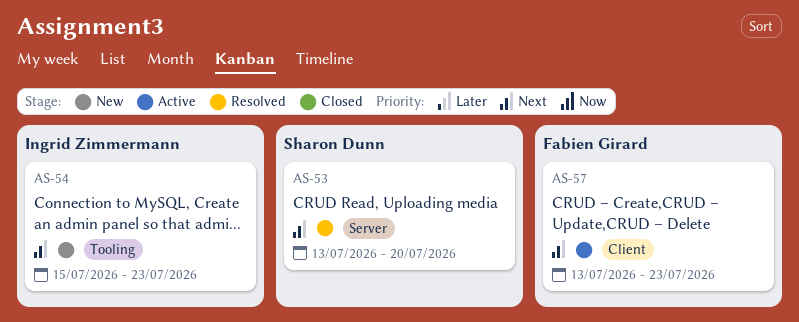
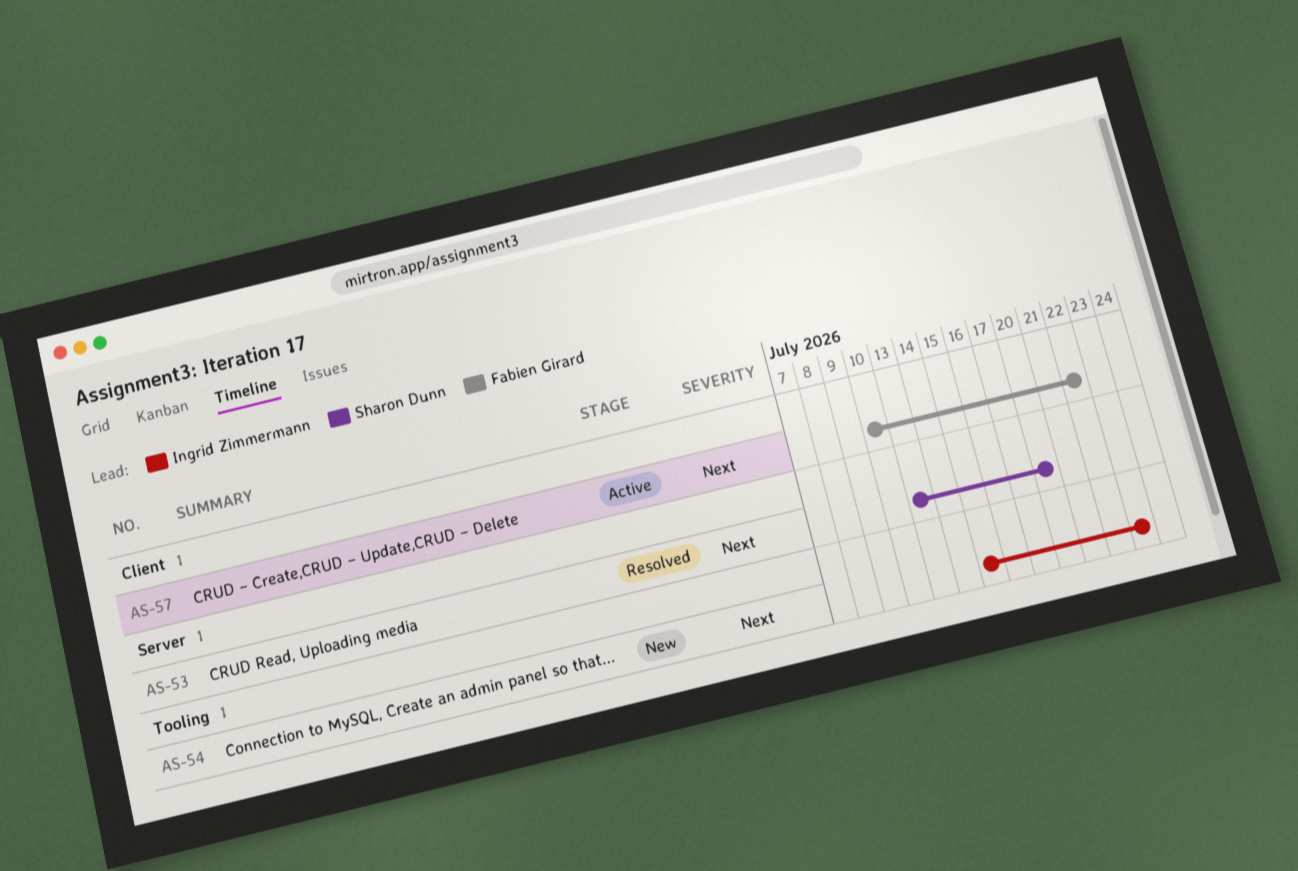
AS-57, start: Jul 13 -> Jul 10
AS-57, due: Jul 23 -> Jul 22

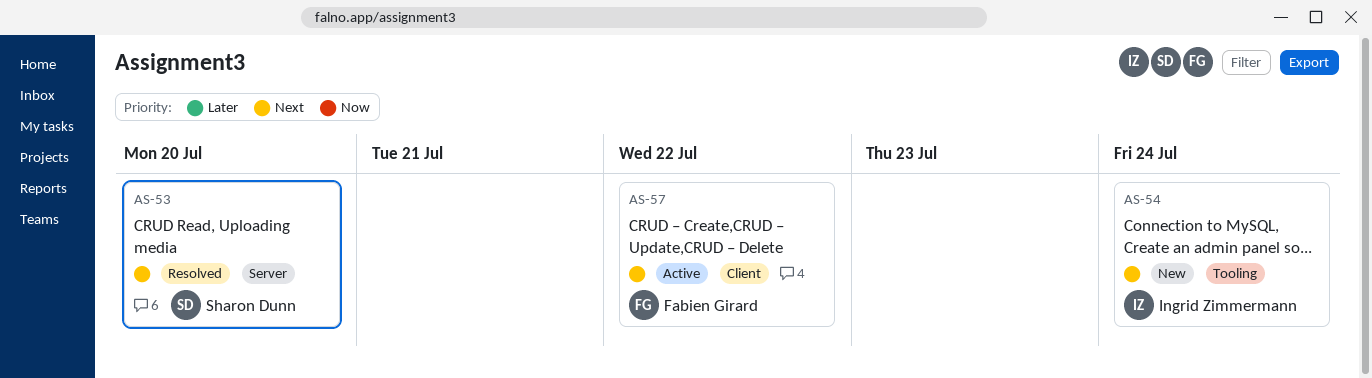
AS-54, due: Jul 23 -> Jul 24

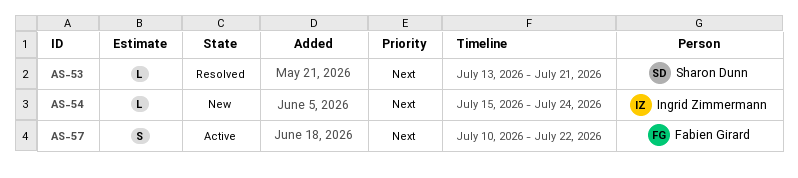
AS-53, due: Jul 20 -> Jul 21

